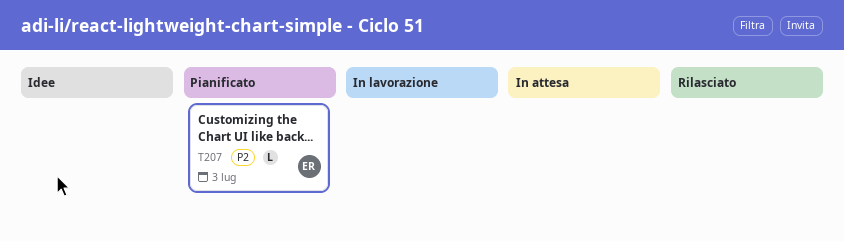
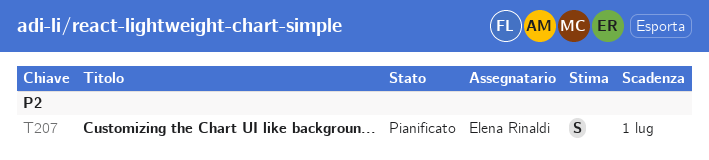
T207, estimate: L -> S
T207, due: Jul 3 -> Jul 1

